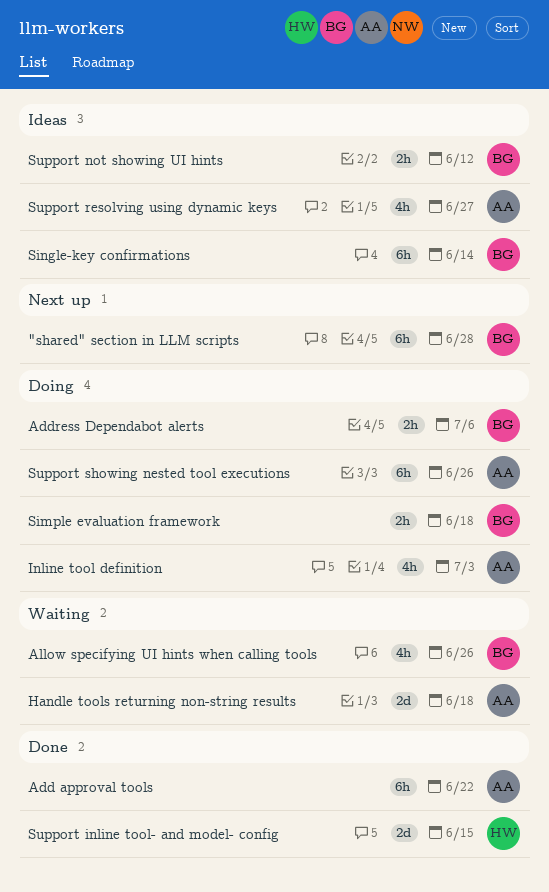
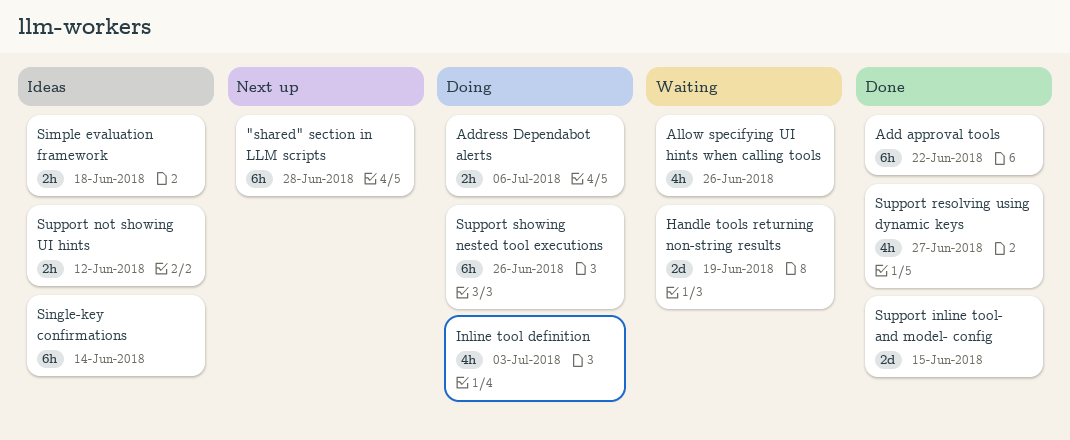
Handle tools returning non-string results, due: Jun 18 -> Jun 19
Simple evaluation framework, status: Doing -> Ideas
Support resolving using dynamic keys, status: Ideas -> Done

